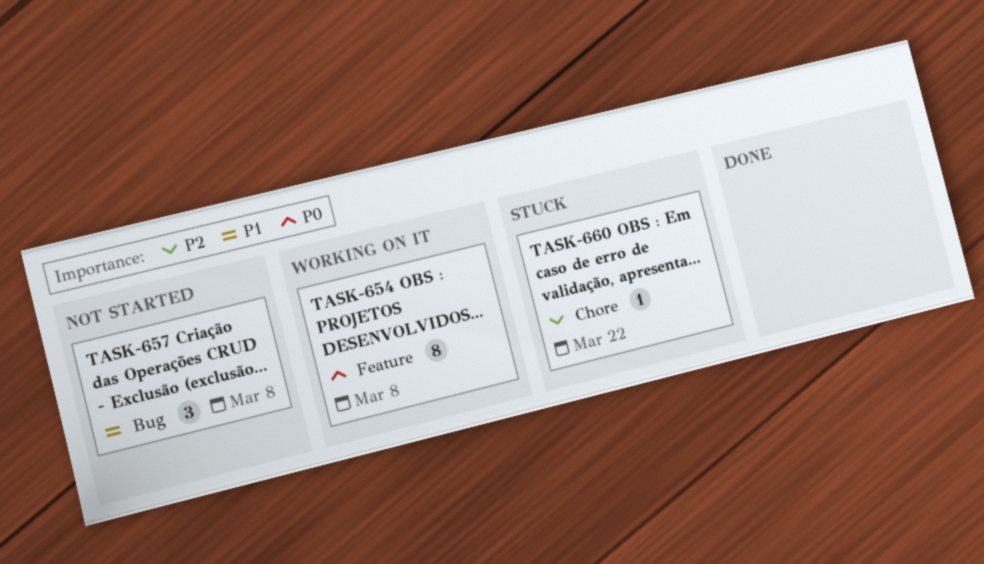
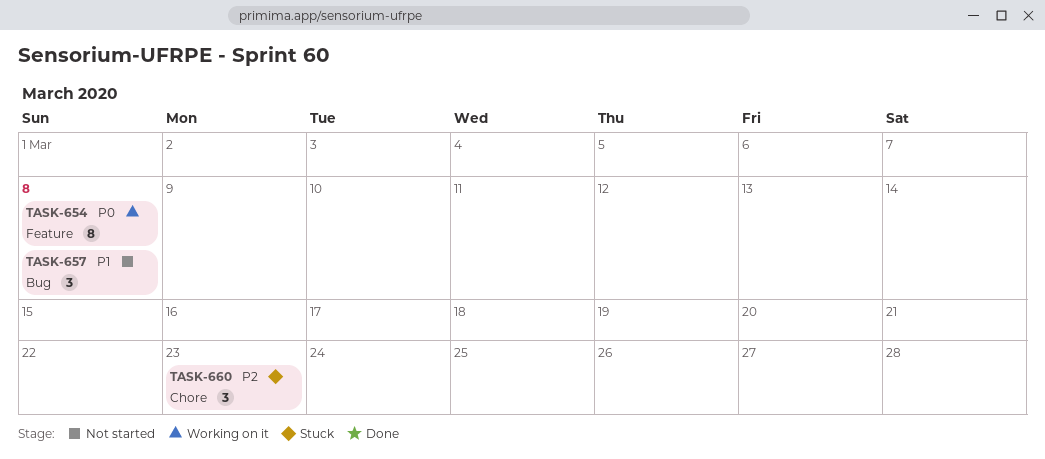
TASK-660, estimate: 1 -> 3
TASK-660, due: Mar 22 -> Mar 23

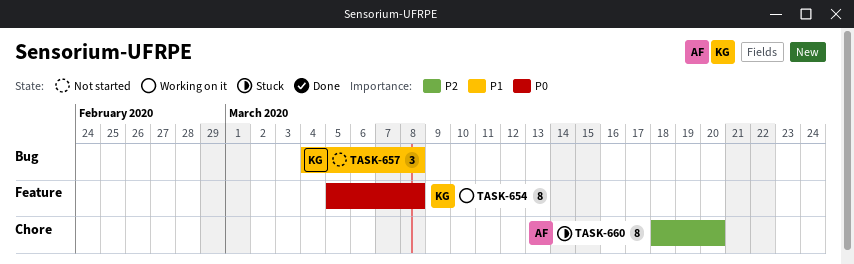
TASK-660, estimate: 3 -> 8
TASK-660, due: Mar 23 -> Mar 20

